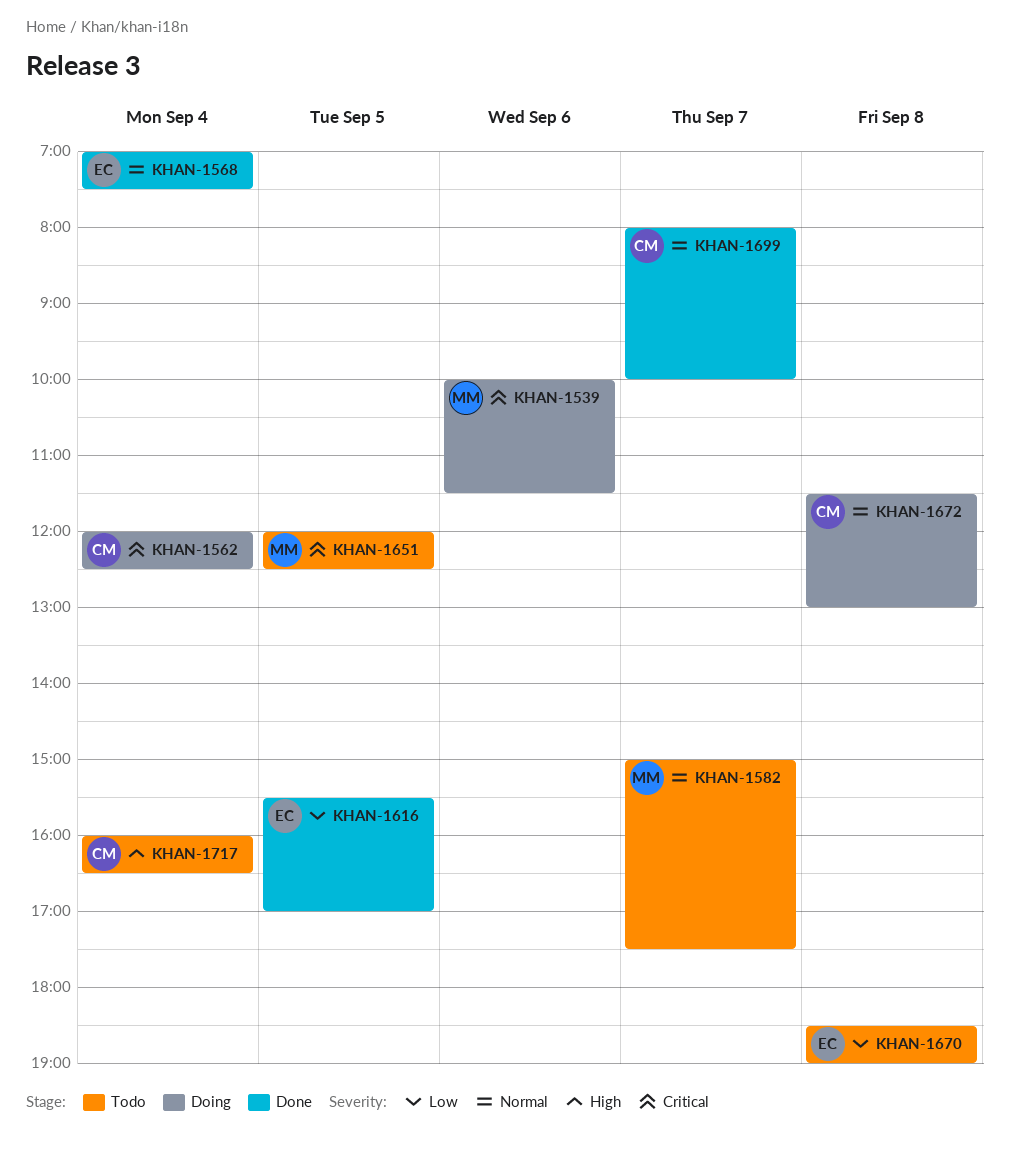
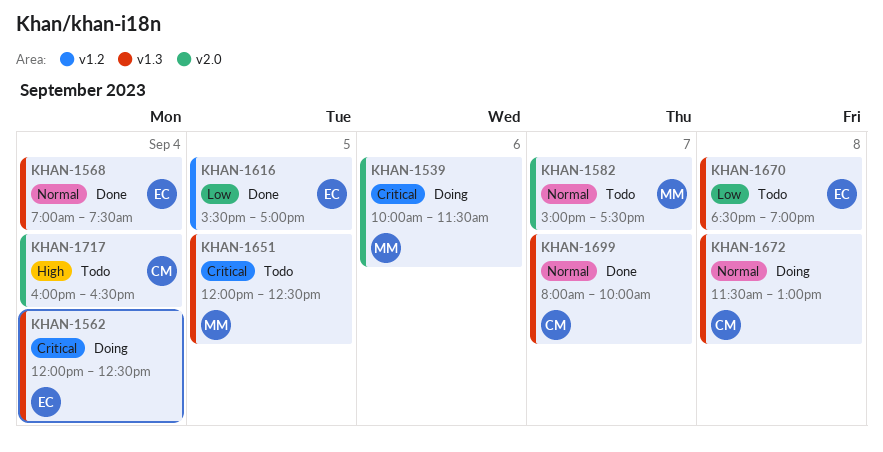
KHAN-1562, owner: CM -> EC

